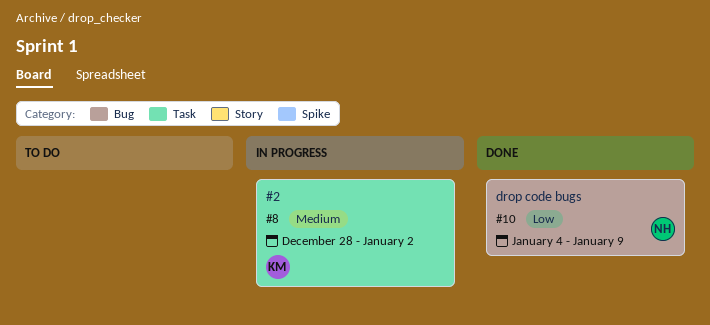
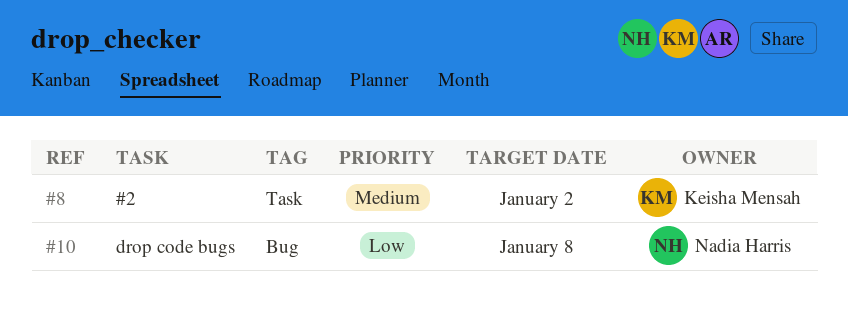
#10, due: Jan 9 -> Jan 8

